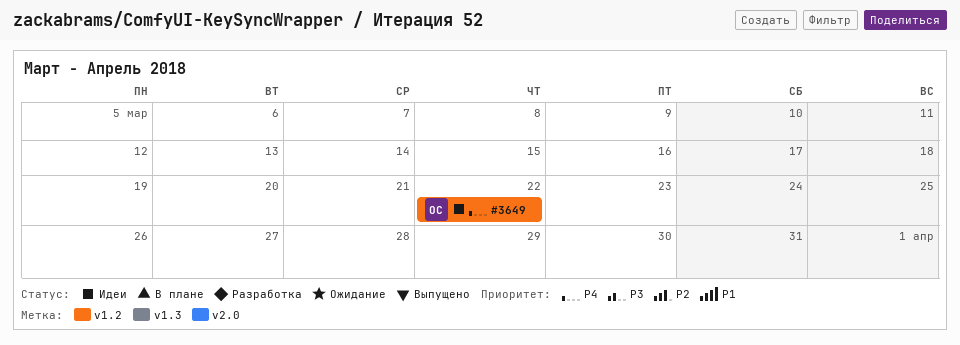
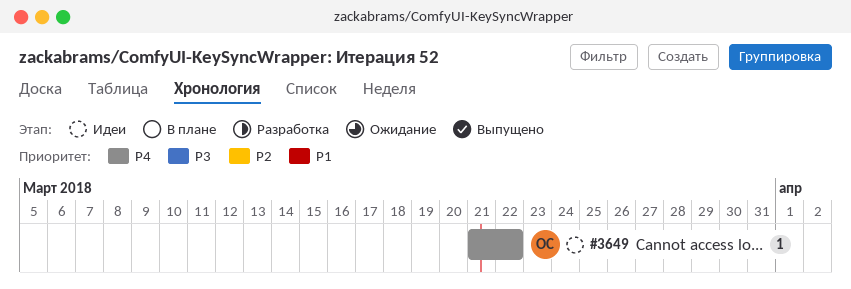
#3649, start: Mar 22 -> Mar 21

